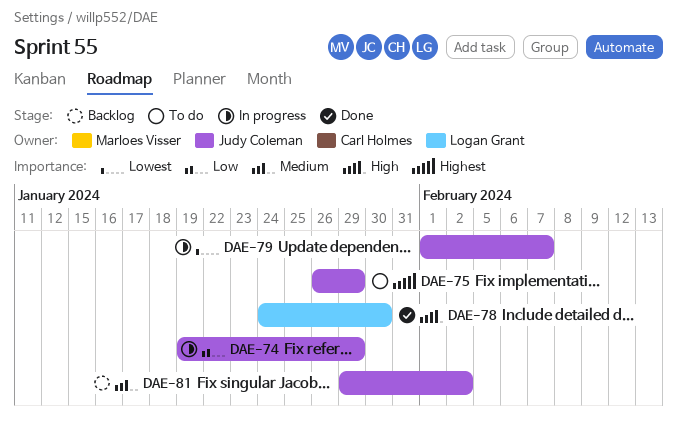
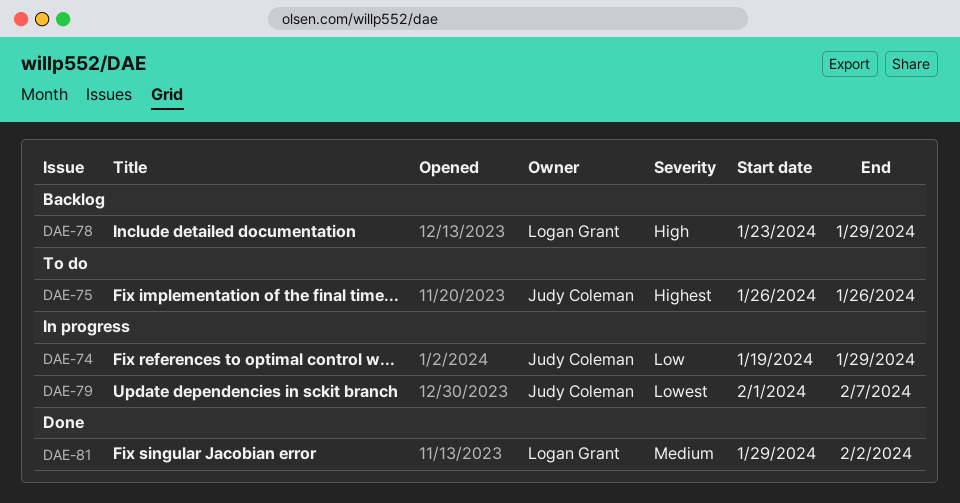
DAE-75, due: Jan 29 -> Jan 26
DAE-78, status: Done -> Backlog
DAE-78, start: Jan 24 -> Jan 23
DAE-78, due: Jan 30 -> Jan 29
DAE-81, status: Backlog -> Done
DAE-81, owner: Judy Coleman -> Logan Grant

